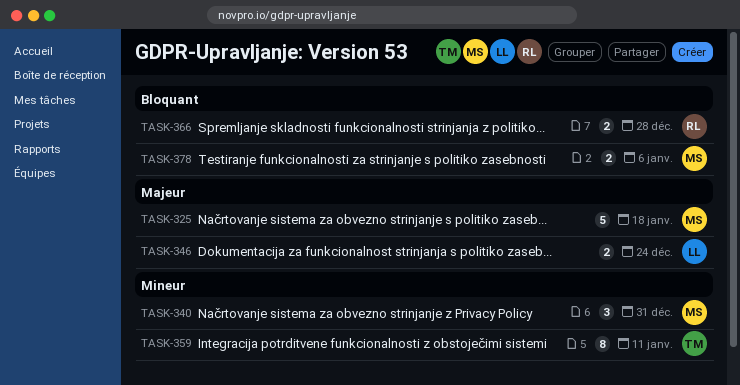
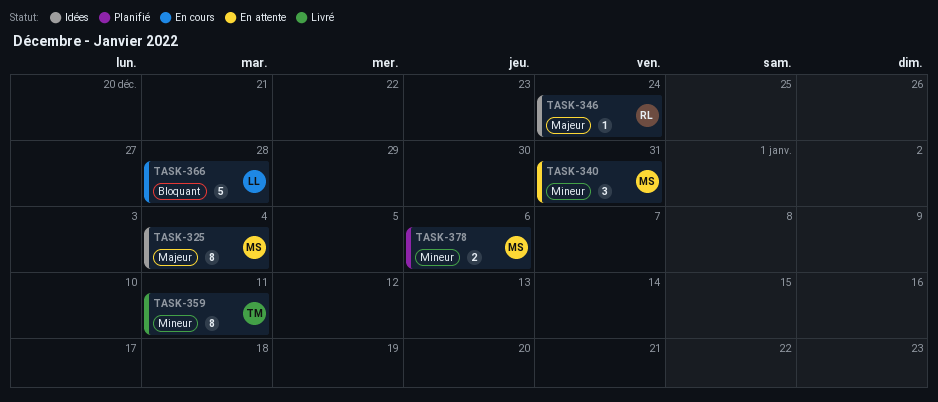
TASK-325, estimate: 5 -> 8
TASK-325, due: Jan 18 -> Jan 4
TASK-346, owner: LL -> RL
TASK-346, estimate: 2 -> 1
TASK-366, owner: RL -> LL
TASK-366, estimate: 2 -> 5
TASK-378, priority: Bloquant -> Mineur

